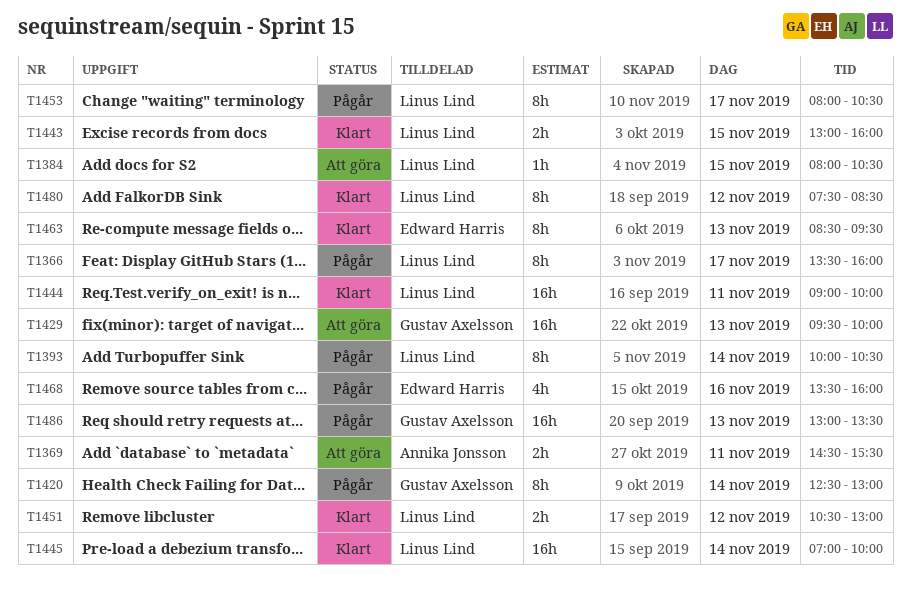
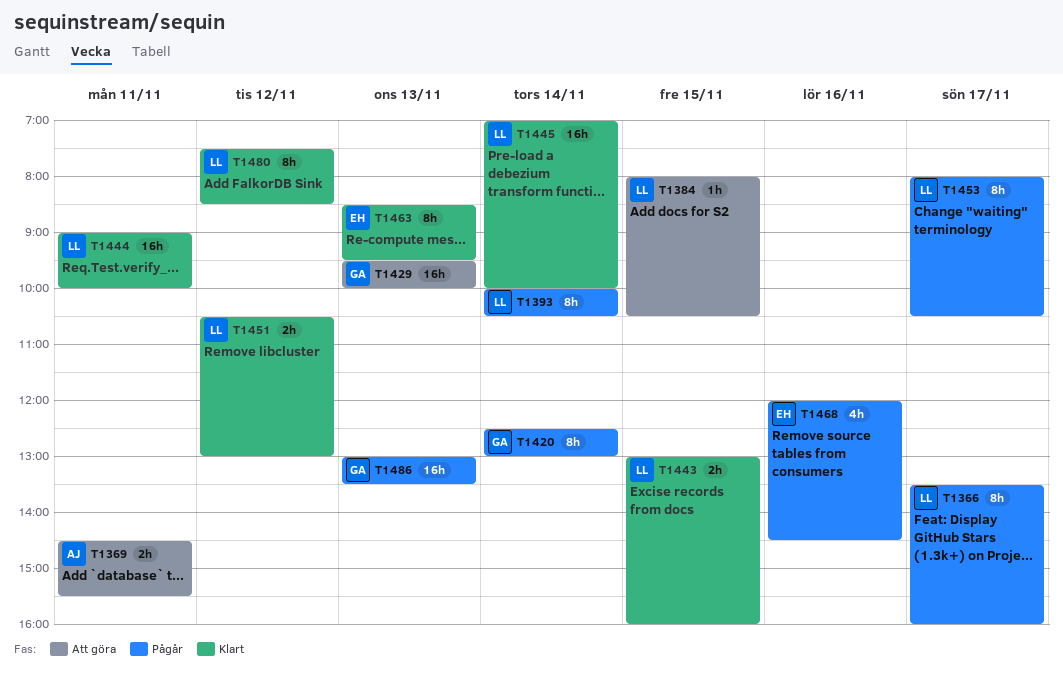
T1468, begins: 13:30 -> 12:00
T1468, ends: 16:00 -> 14:30

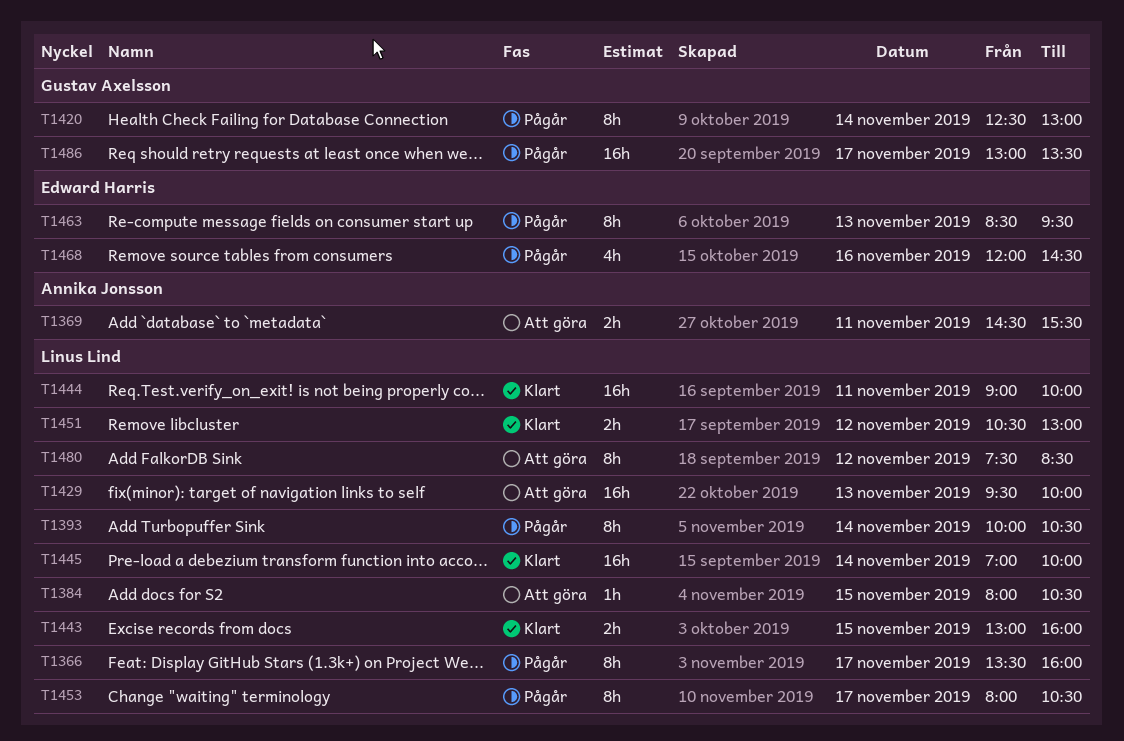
T1429, owner: Gustav Axelsson -> Linus Lind
T1463, status: Klart -> Pågår
T1480, status: Klart -> Att göra
T1486, day: Nov 13 -> Nov 17

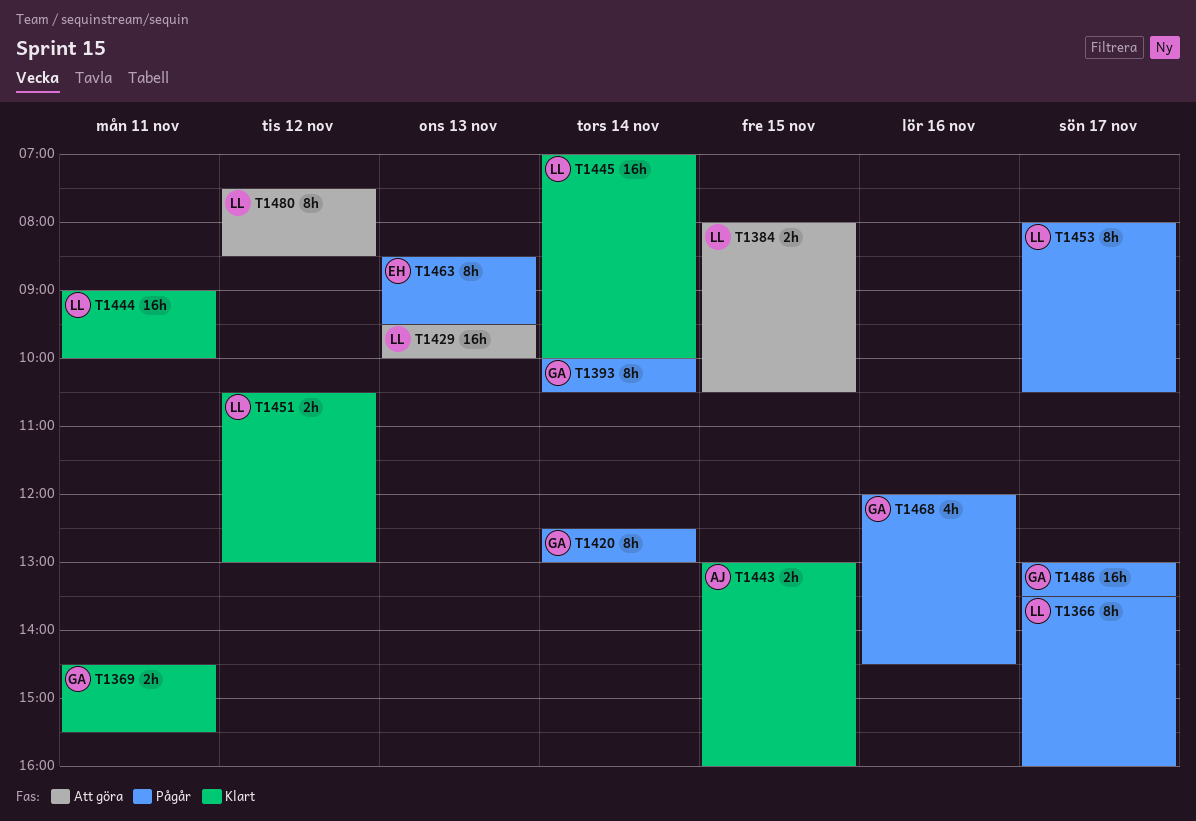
T1369, status: Att göra -> Klart
T1369, owner: Annika Jonsson -> Gustav Axelsson
T1384, estimate: 1h -> 2h
T1393, owner: Linus Lind -> Gustav Axelsson
T1443, owner: Linus Lind -> Annika Jonsson
T1468, owner: Edward Harris -> Gustav Axelsson

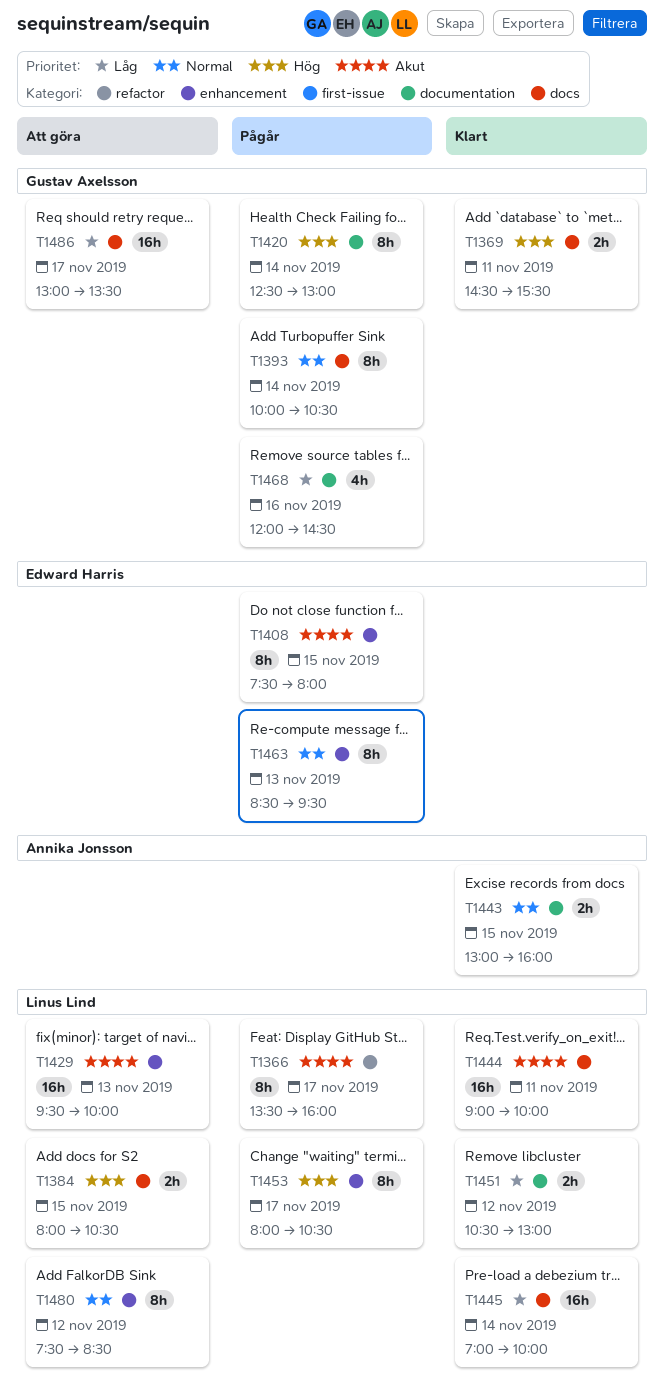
T1408: none -> present
T1486, status: Pågår -> Att göra

